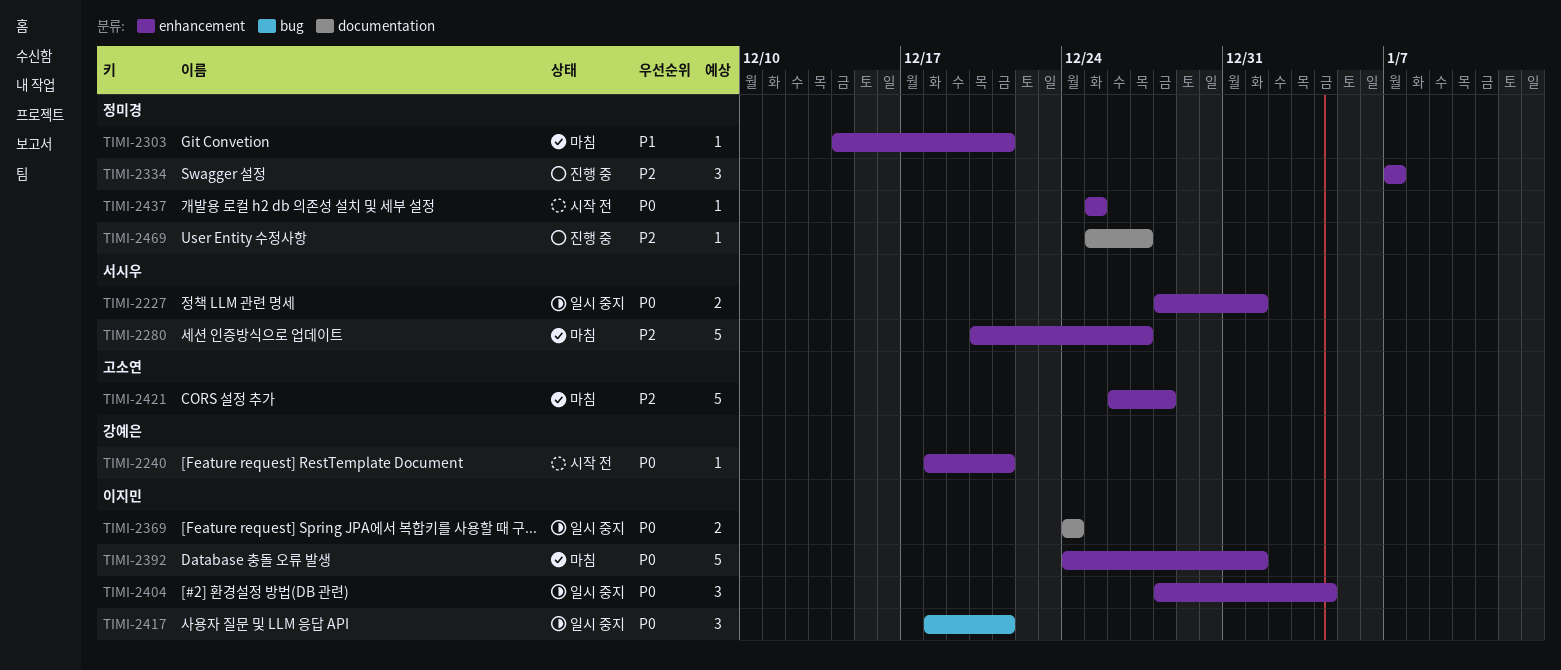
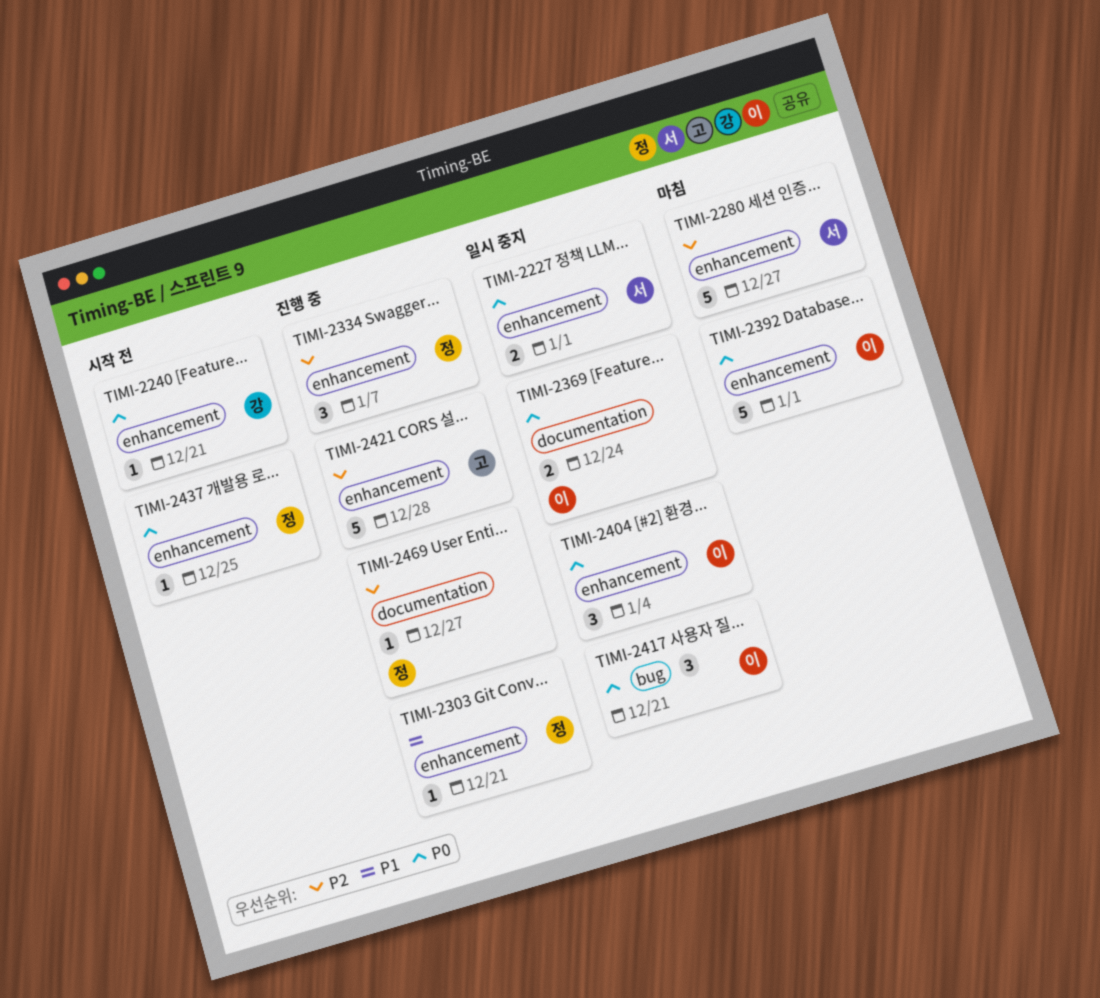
TIMI-2303, status: 마침 -> 진행 중
TIMI-2421, status: 마침 -> 진행 중

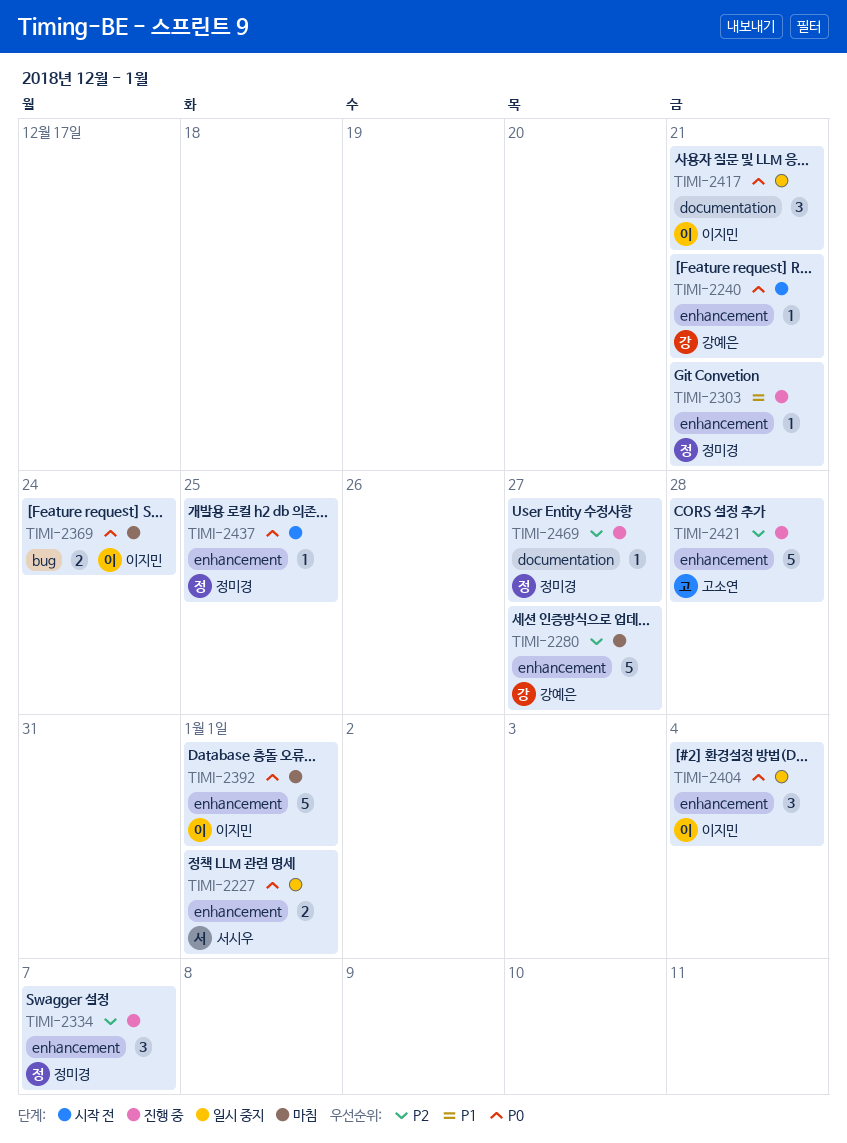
TIMI-2280, owner: 서시우 -> 강예은
TIMI-2369, status: 일시 중지 -> 마침
TIMI-2369, label: documentation -> bug
TIMI-2417, label: bug -> documentation

